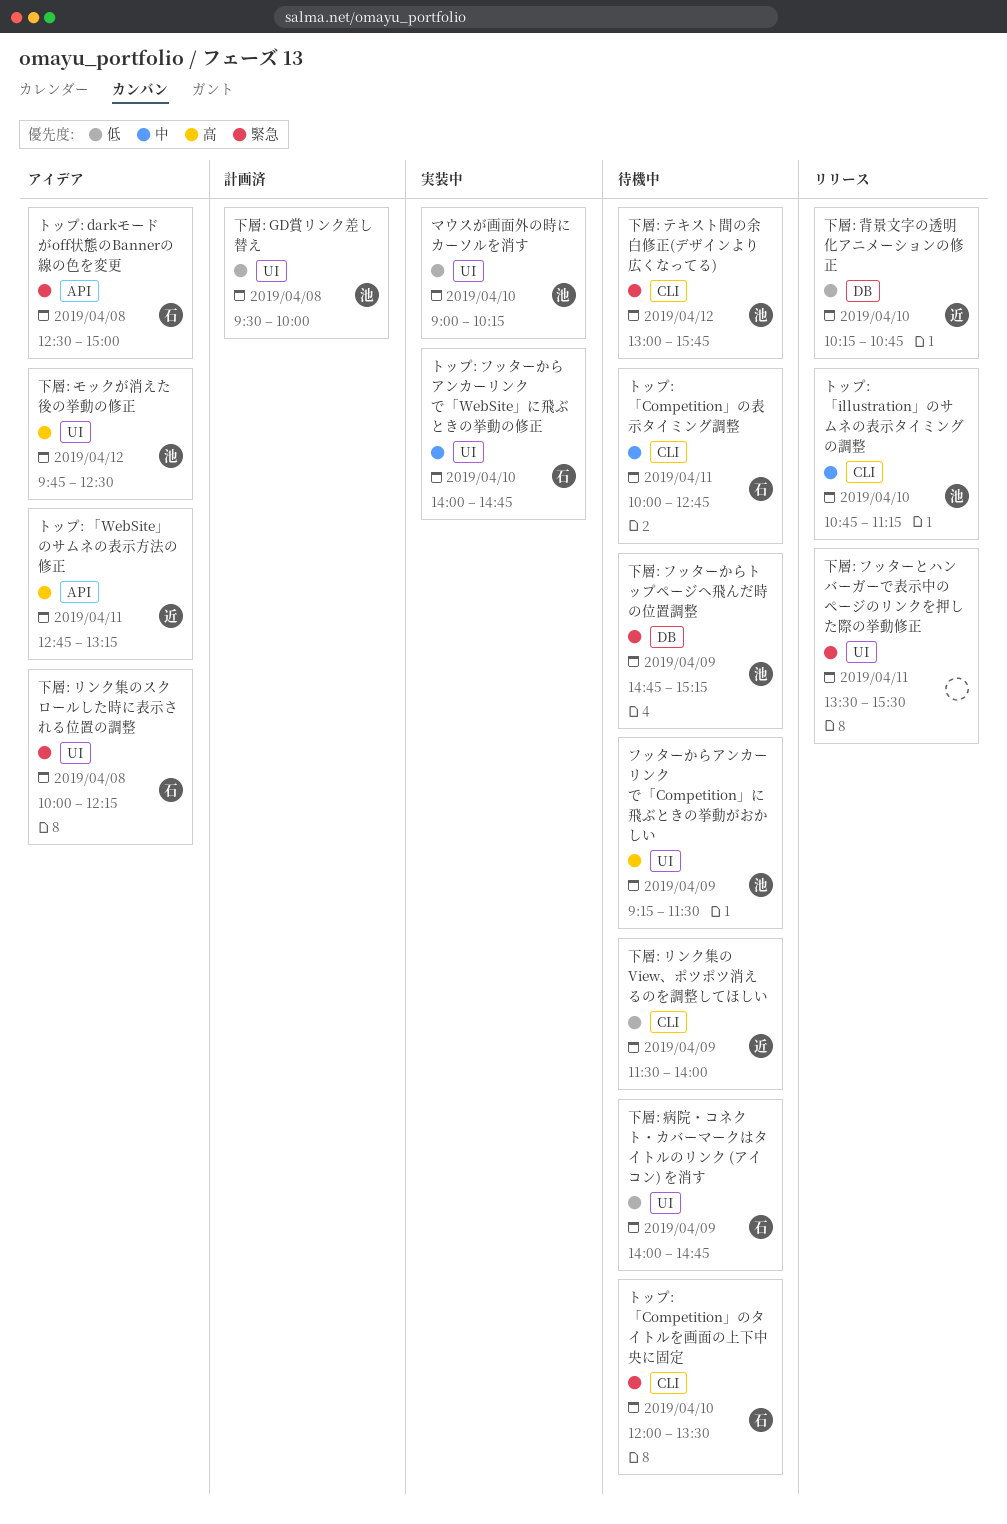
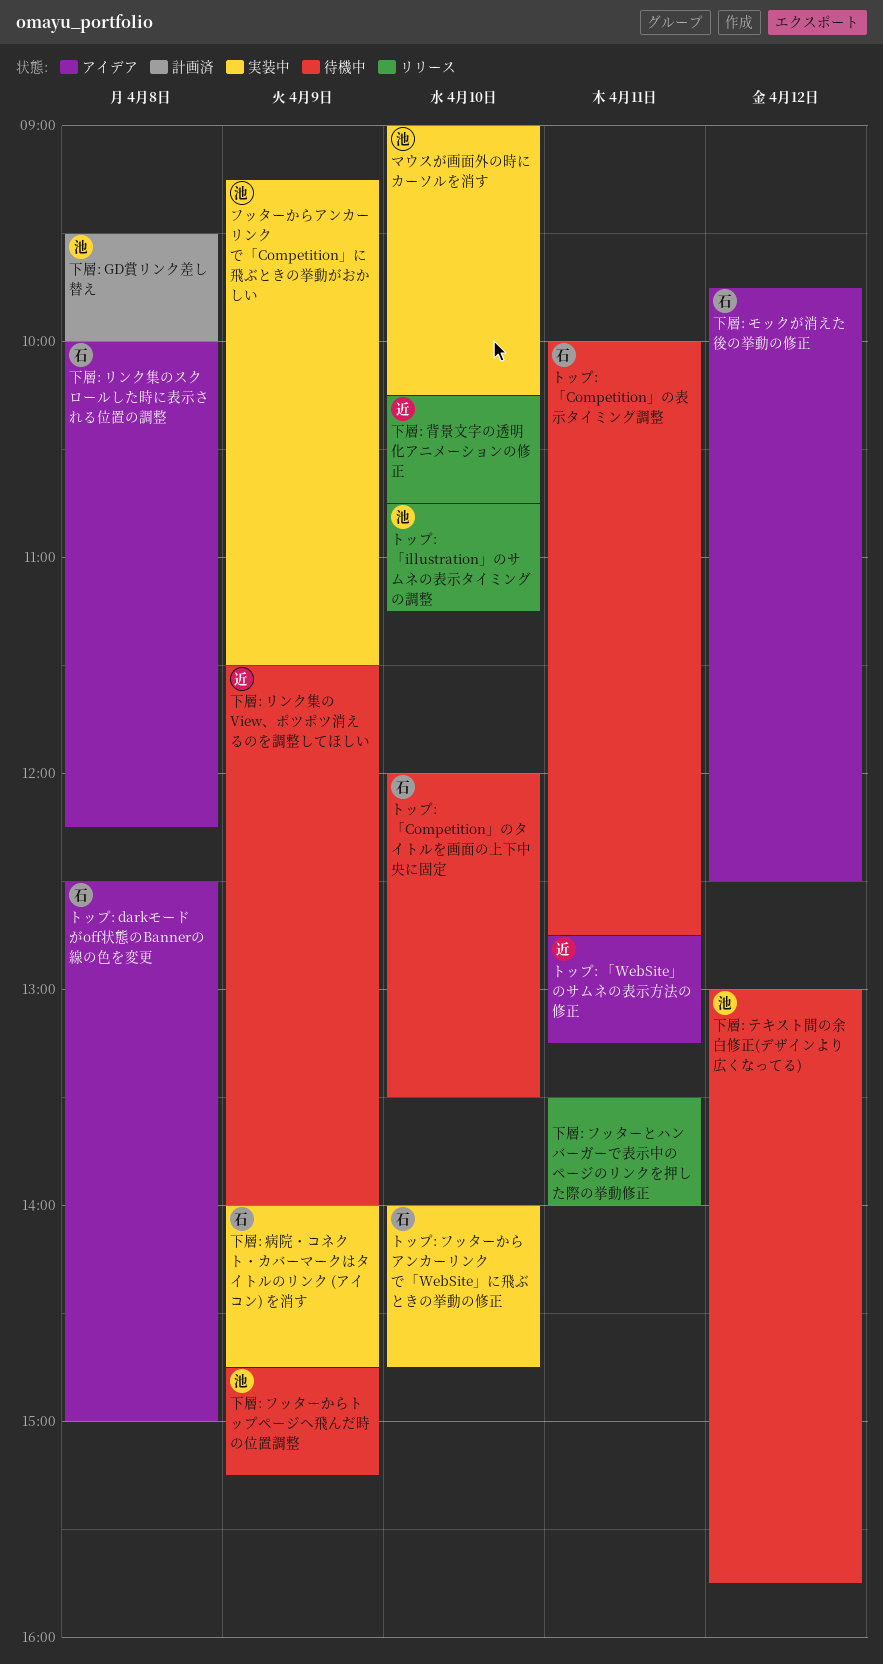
フッターからアンカーリンクで「Competition」に飛ぶときの挙動がおかしい, status: 待機中 -> 実装中
下層: フッターとハンバーガーで表示中のページのリンクを押した際の挙動修正, ends: 15:30 -> 14:00
下層: モックが消えた後の挙動の修正, owner: 池 -> 石
下層: 病院・コネクト・カバーマークはタイトルのリンク (アイコン) を消す, status: 待機中 -> 実装中

